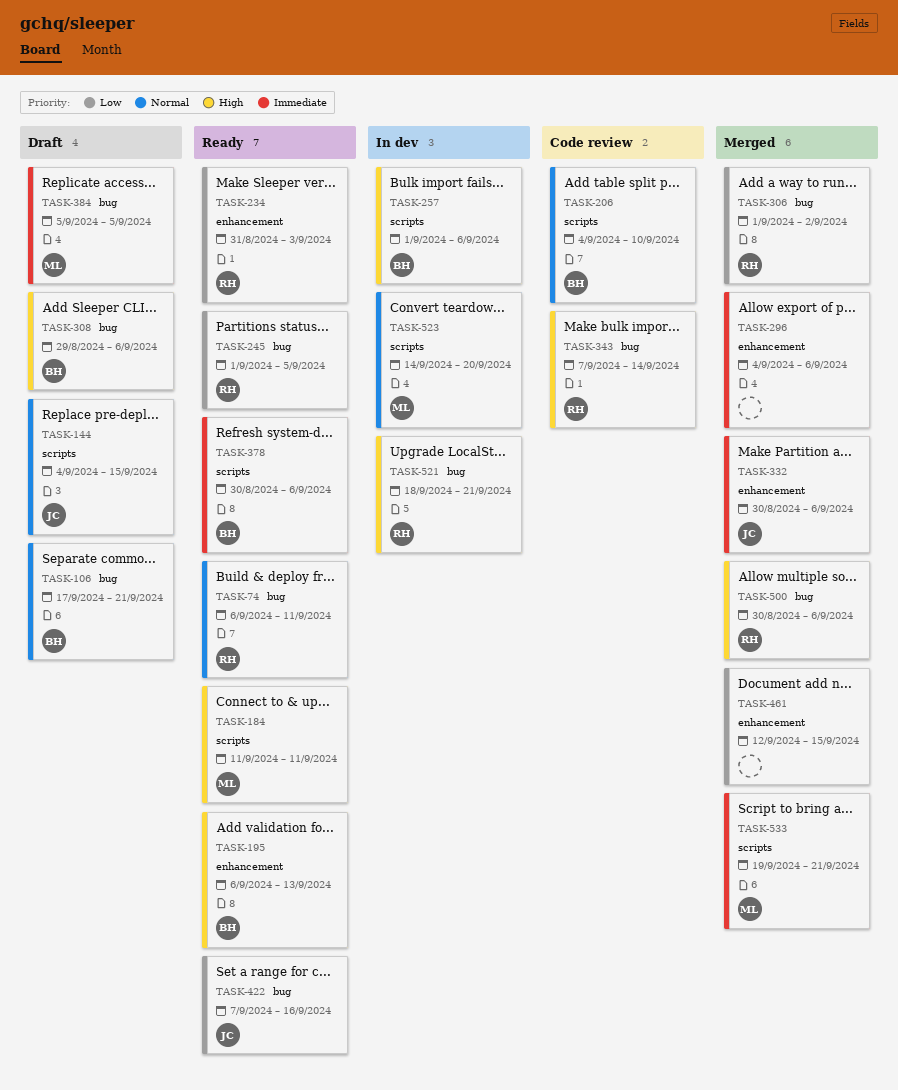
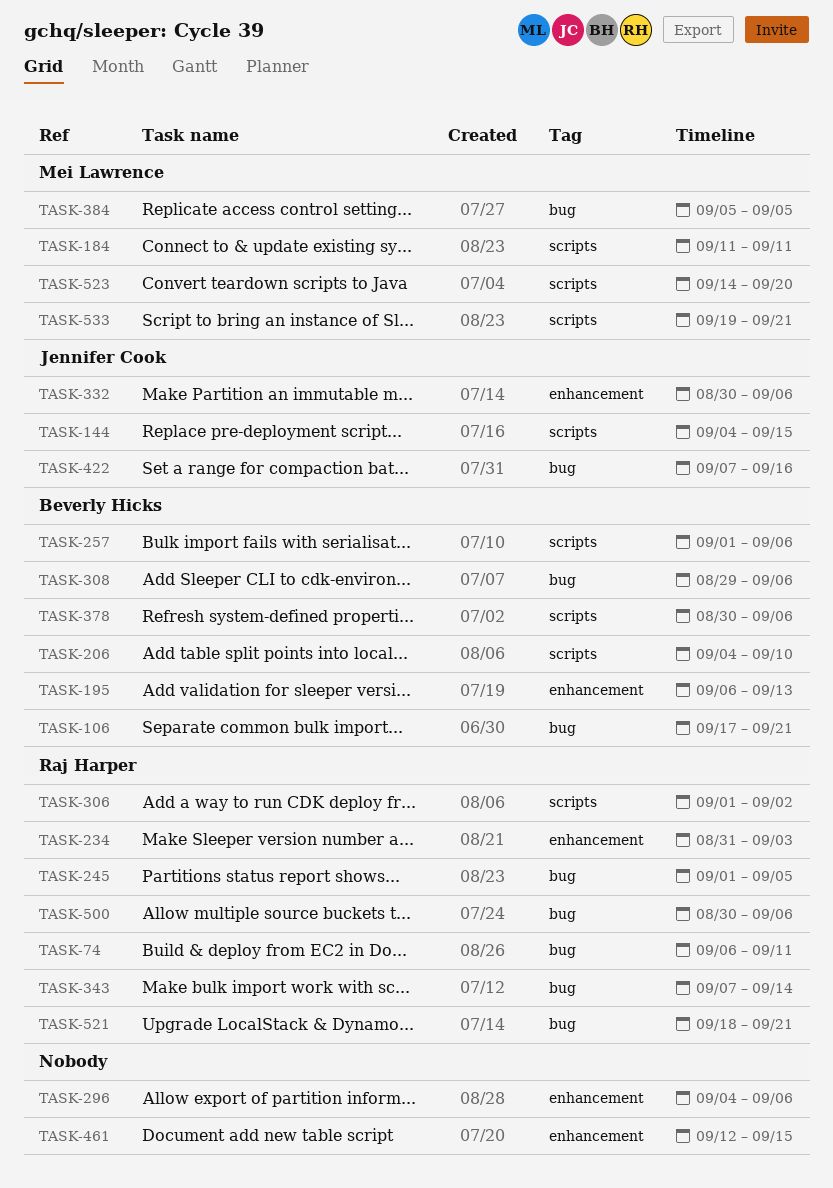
TASK-306, label: bug -> scripts

